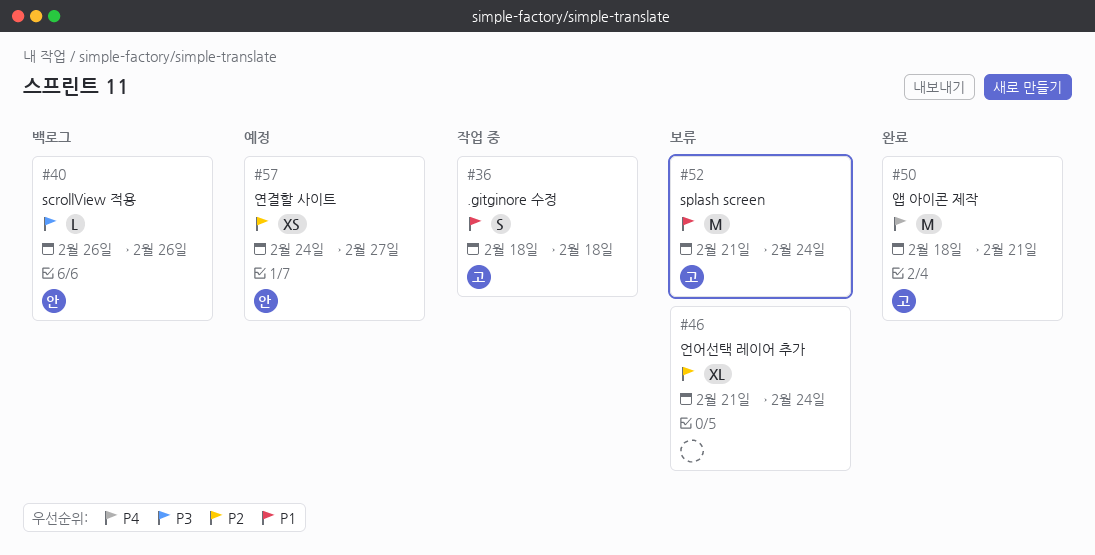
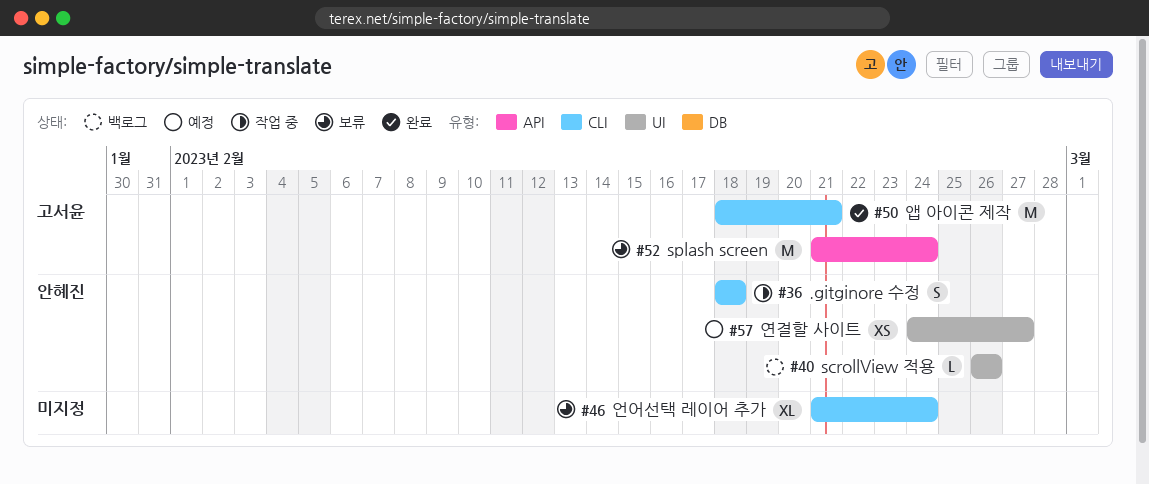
#36, owner: 고서윤 -> 안혜진

